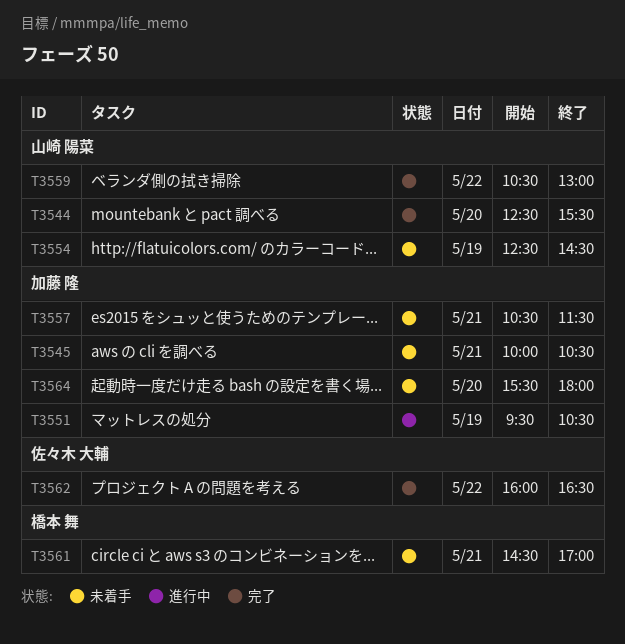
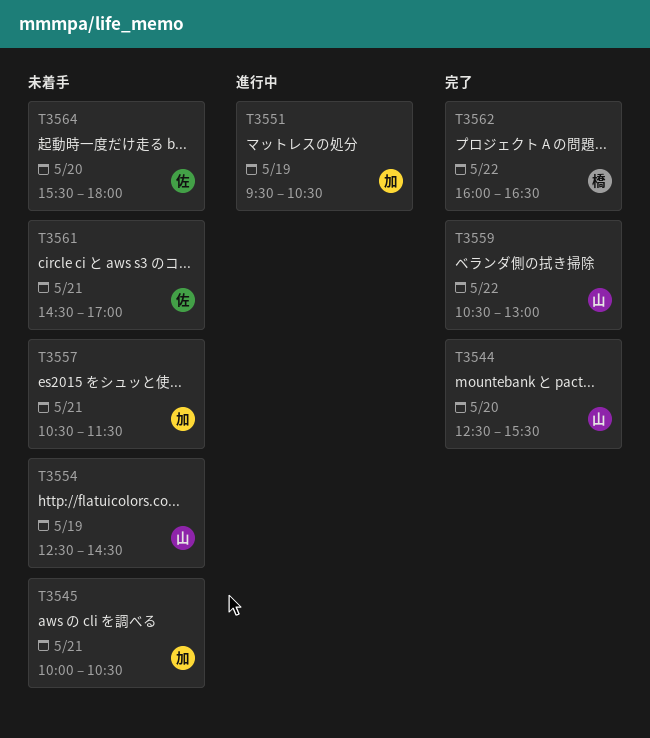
T3561, owner: 橋本 舞 -> 佐々木 大輔
T3562, owner: 佐々木 大輔 -> 橋本 舞
T3564, owner: 加藤 隆 -> 佐々木 大輔

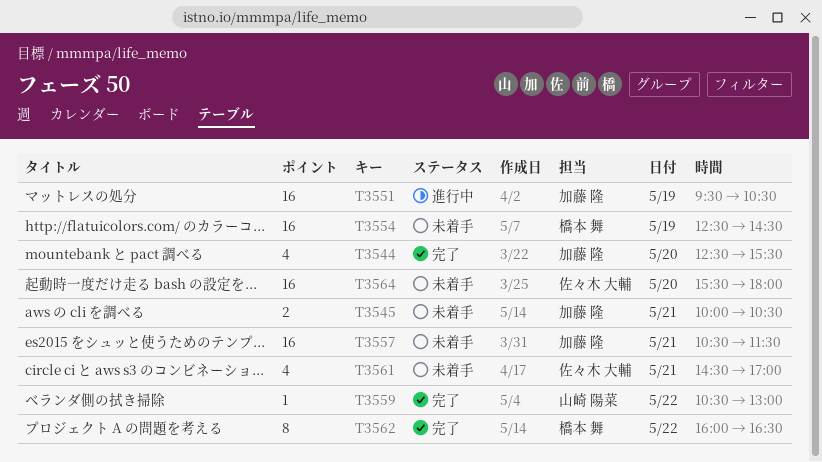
T3544, owner: 山崎 陽菜 -> 加藤 隆
T3554, owner: 山崎 陽菜 -> 橋本 舞

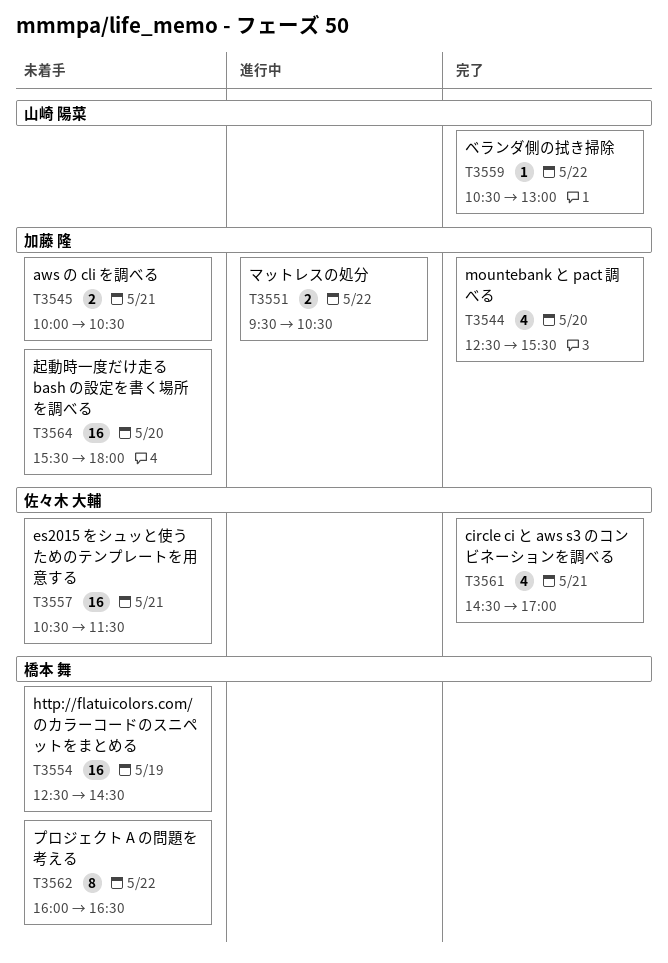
T3551, estimate: 16 -> 2
T3551, day: May 19 -> May 22
T3557, owner: 加藤 隆 -> 佐々木 大輔
T3561, status: 未着手 -> 完了
T3562, status: 完了 -> 未着手
T3564, owner: 佐々木 大輔 -> 加藤 隆

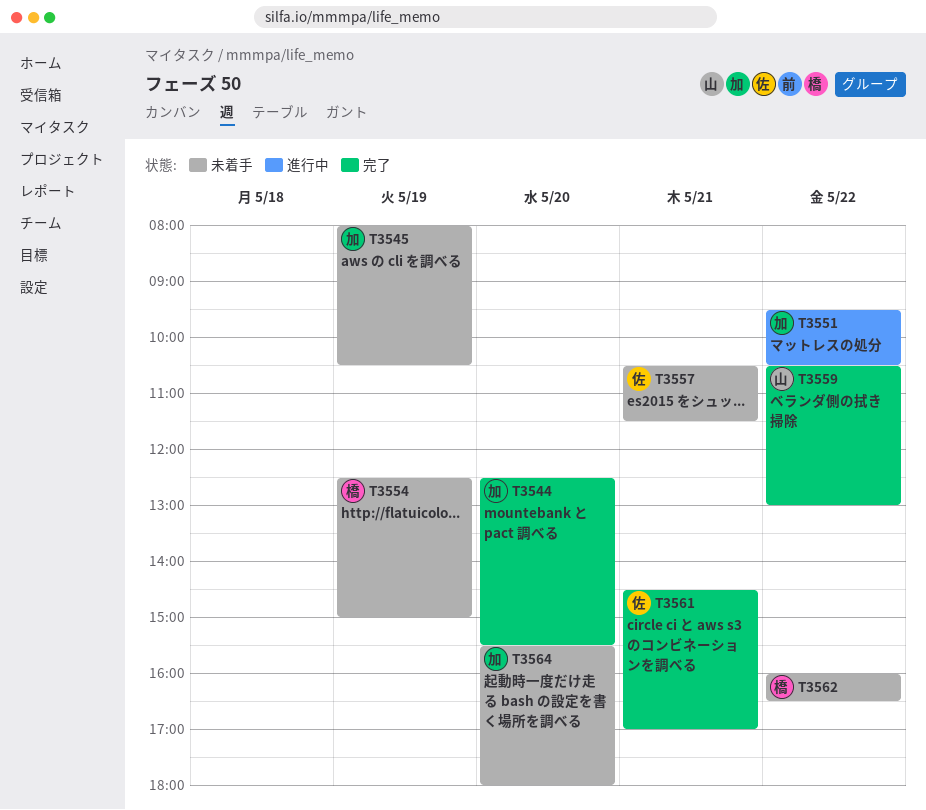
T3545, day: May 21 -> May 19
T3545, begins: 10:00 -> 08:00
T3554, ends: 14:30 -> 15:00

